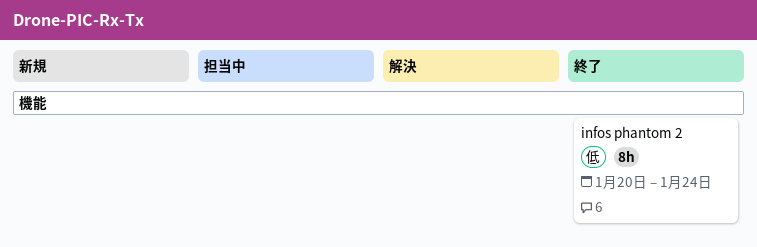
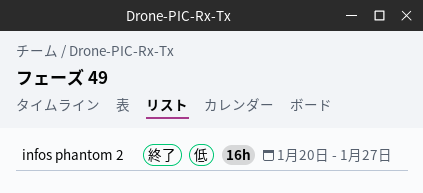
infos phantom 2, estimate: 8h -> 16h
infos phantom 2, due: Jan 24 -> Jan 27

